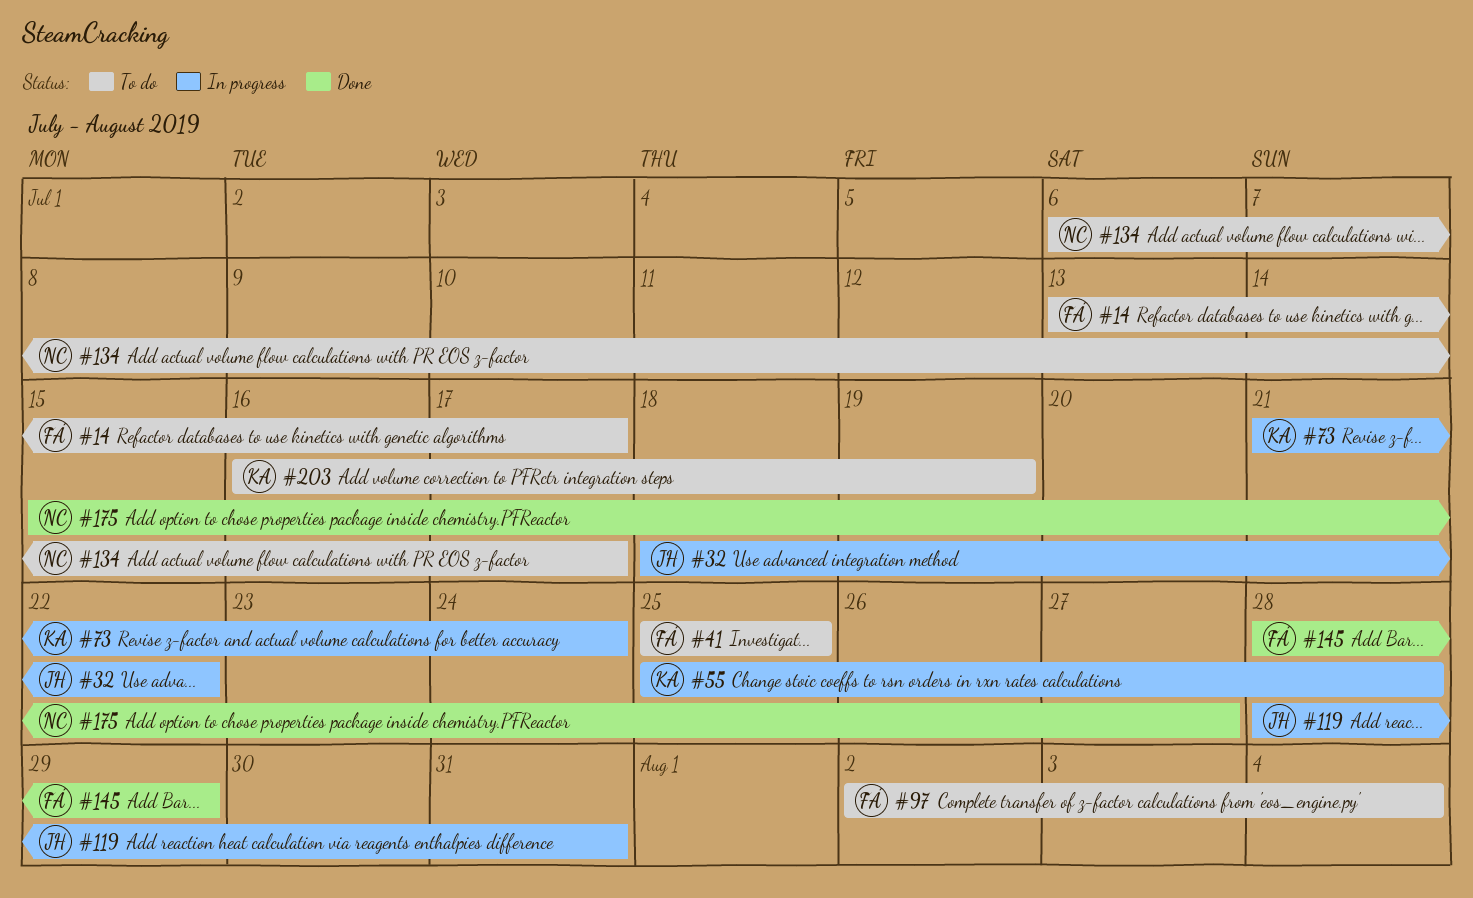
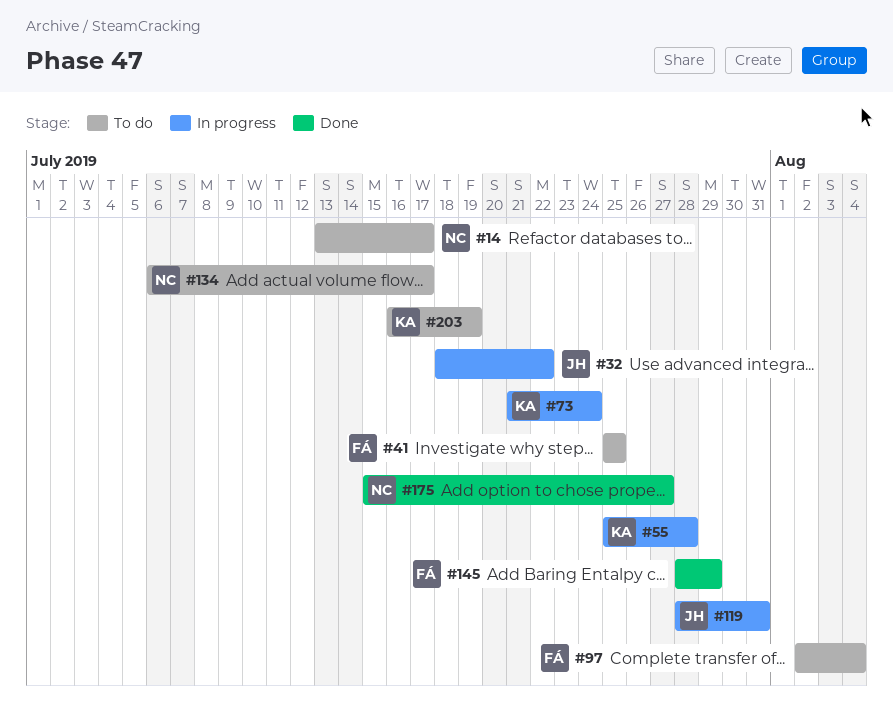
#14, owner: FÁ -> NC

